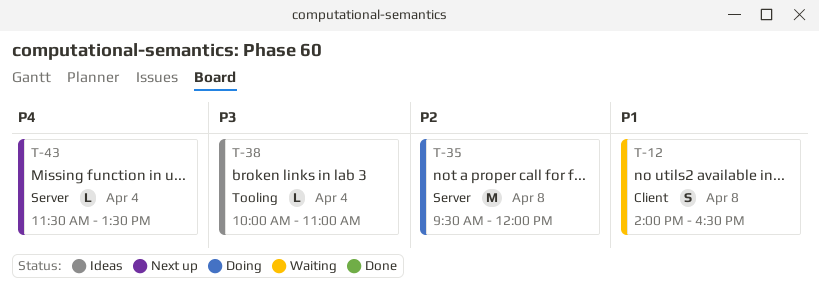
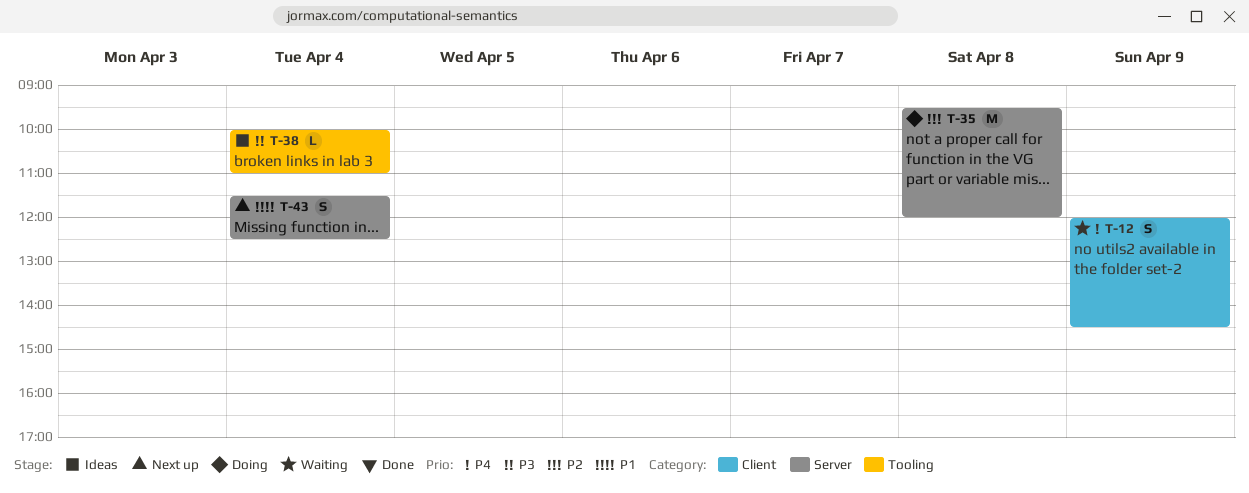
T-12, priority: P1 -> P4
T-12, day: Apr 8 -> Apr 9
T-12, begins: 14:00 -> 12:00
T-12, ends: 16:30 -> 14:30
T-43, priority: P4 -> P1
T-43, estimate: L -> S
T-43, ends: 13:30 -> 12:30

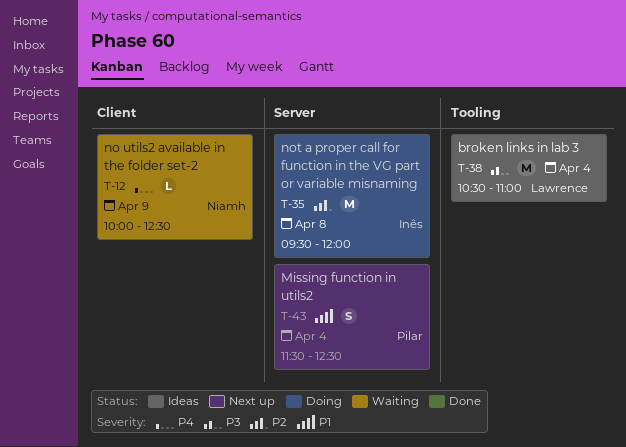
T-12, estimate: S -> L
T-12, begins: 12:00 -> 10:00
T-12, ends: 14:30 -> 12:30
T-38, estimate: L -> M
T-38, begins: 10:00 -> 10:30

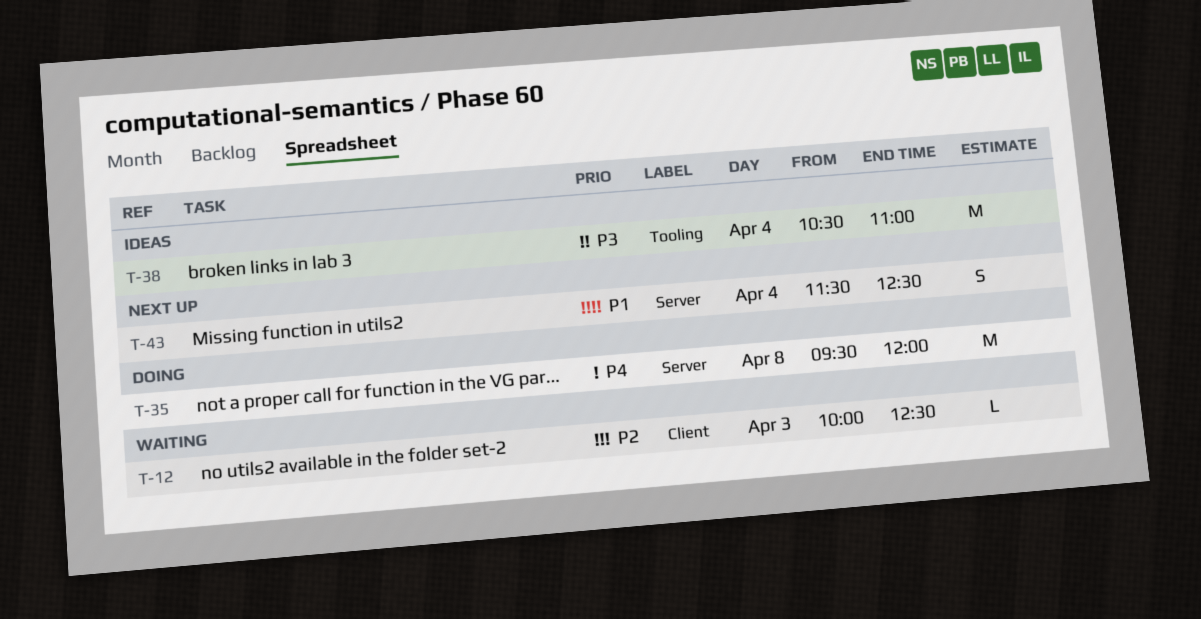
T-12, priority: P4 -> P2
T-12, day: Apr 9 -> Apr 3
T-35, priority: P2 -> P4

